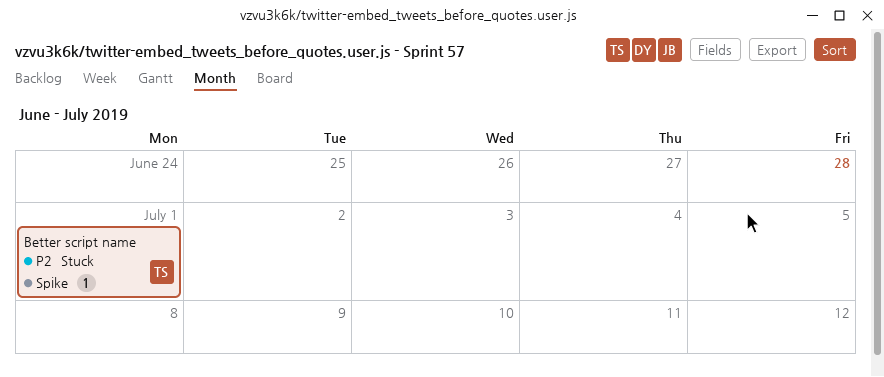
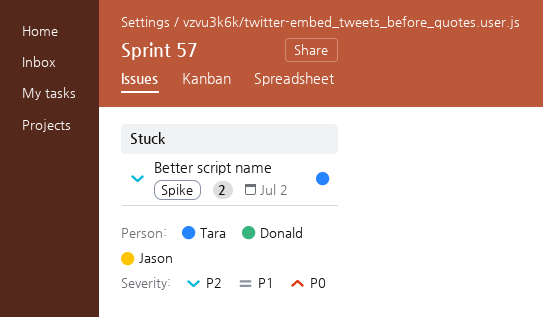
Better script name, estimate: 1 -> 2
Better script name, due: Jul 1 -> Jul 2

